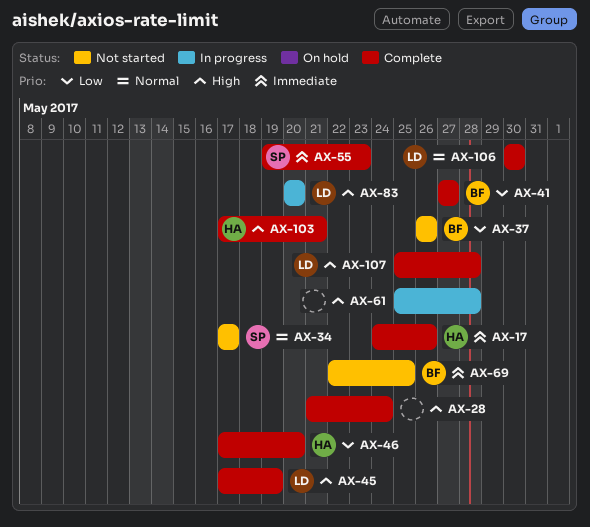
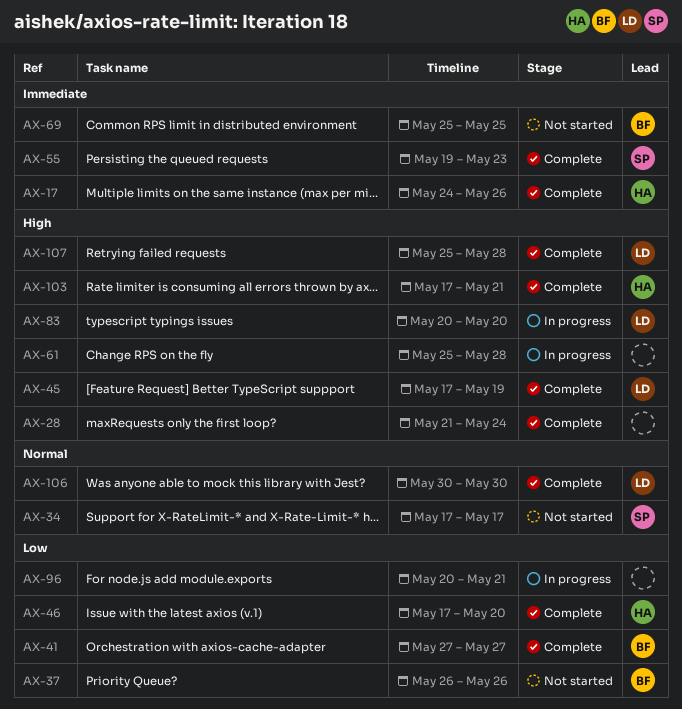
AX-69, start: May 22 -> May 25
AX-96: none -> present

